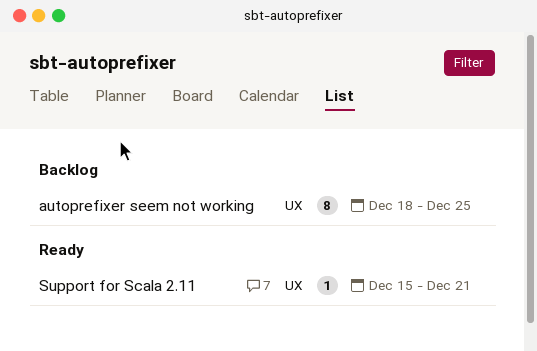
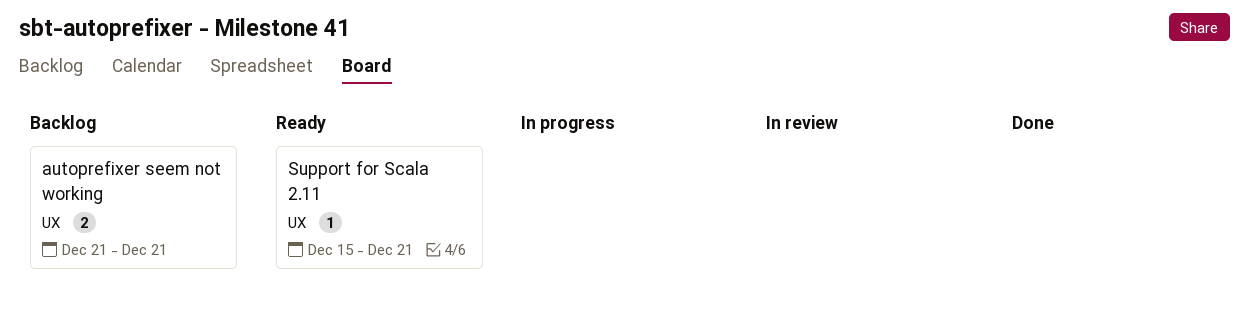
autoprefixer seem not working, estimate: 8 -> 2
autoprefixer seem not working, start: Dec 18 -> Dec 21
autoprefixer seem not working, due: Dec 25 -> Dec 21

